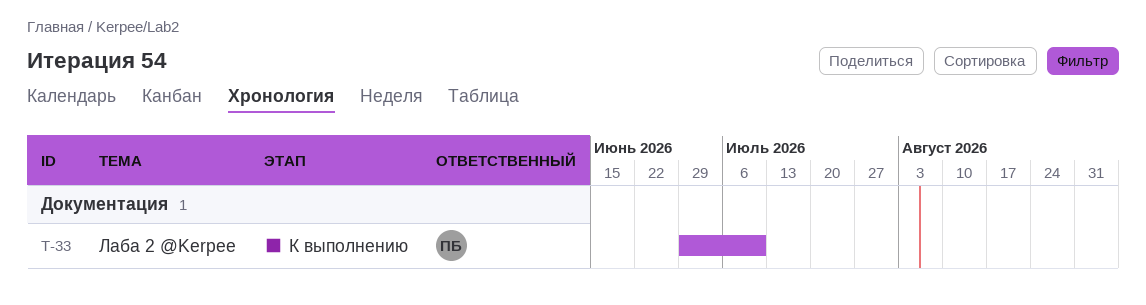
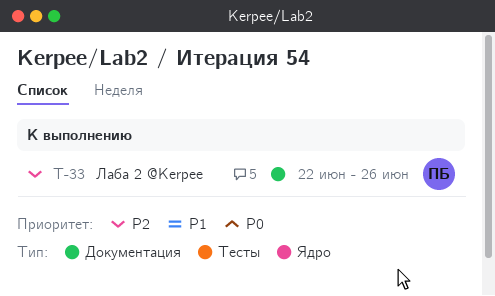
T-33, start: Jun 29 -> Jun 22
T-33, due: Jul 10 -> Jun 26

